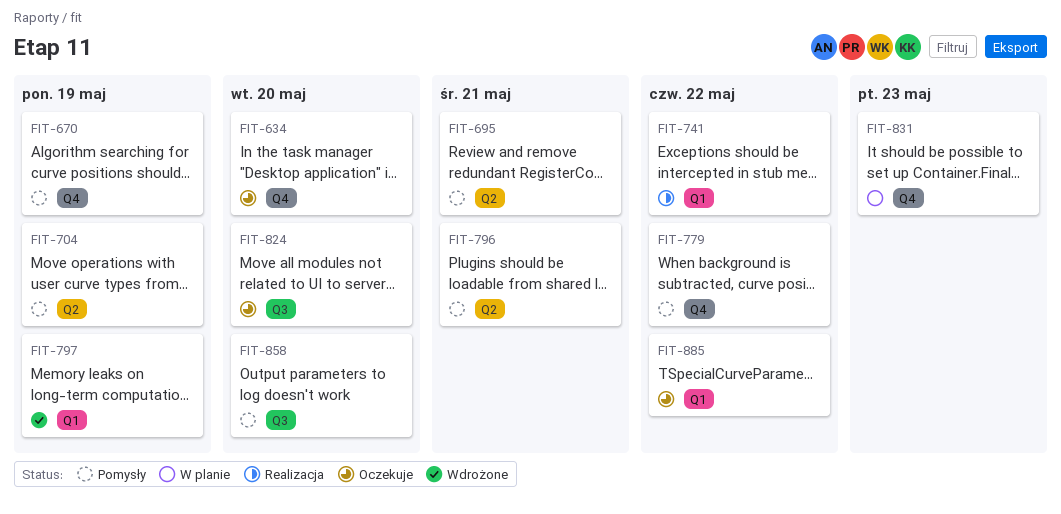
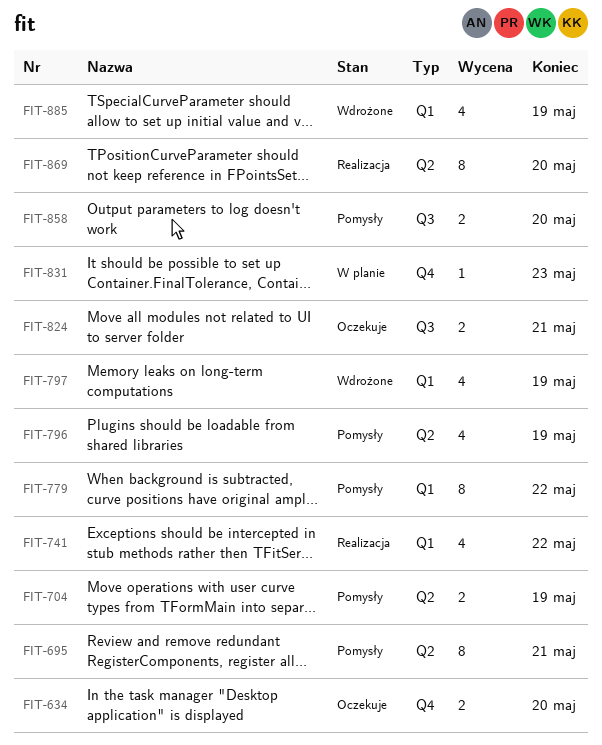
FIT-670: present -> none
FIT-779, label: Q4 -> Q1
FIT-796, due: May 21 -> May 19
FIT-824, due: May 20 -> May 21
FIT-869: none -> present
FIT-885, status: Oczekuje -> Wdrożone
FIT-885, due: May 22 -> May 19

